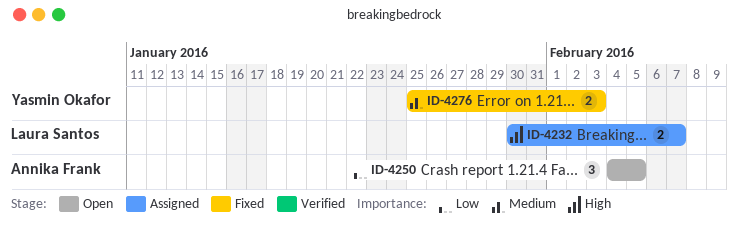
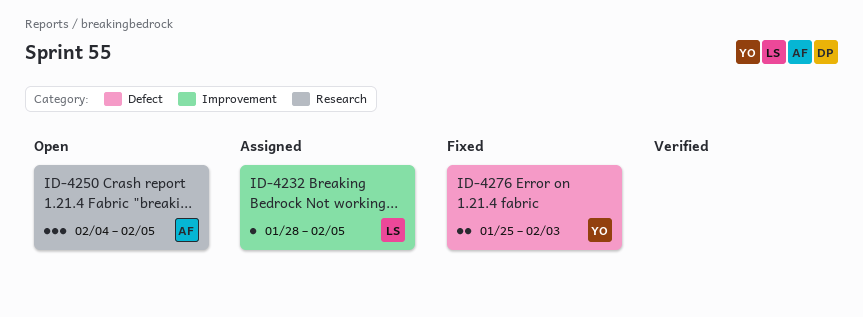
ID-4232, estimate: 2 -> 1
ID-4232, start: Jan 30 -> Jan 28
ID-4232, due: Feb 7 -> Feb 5

